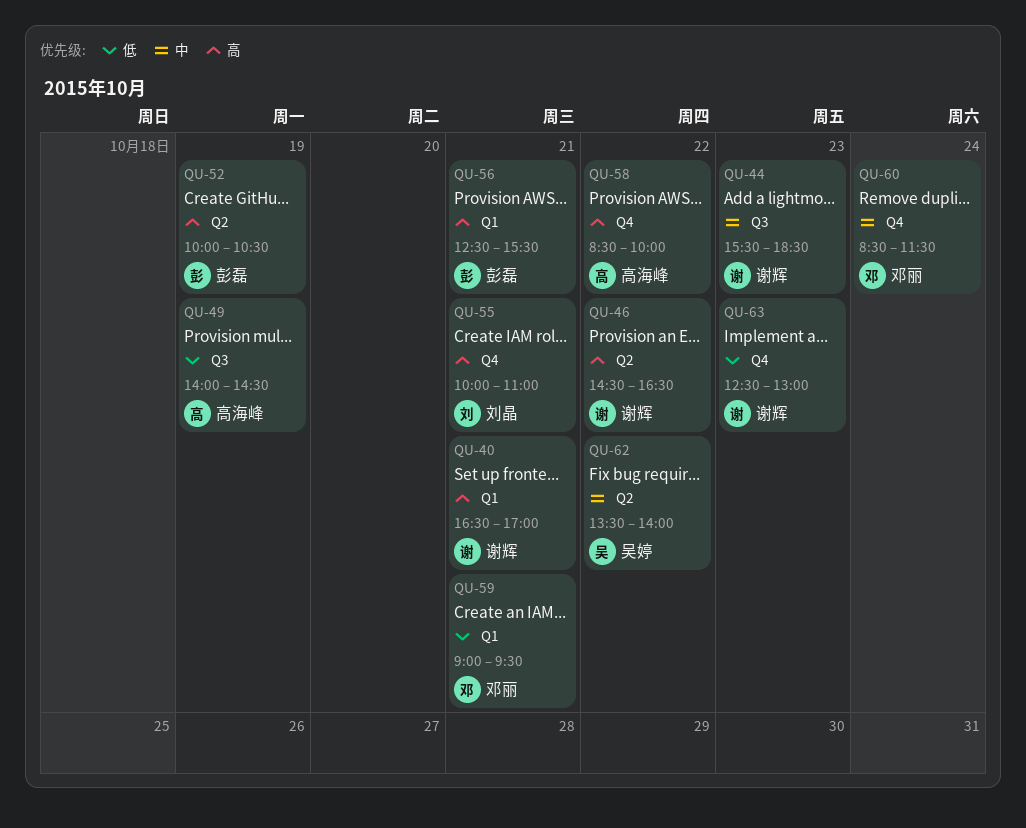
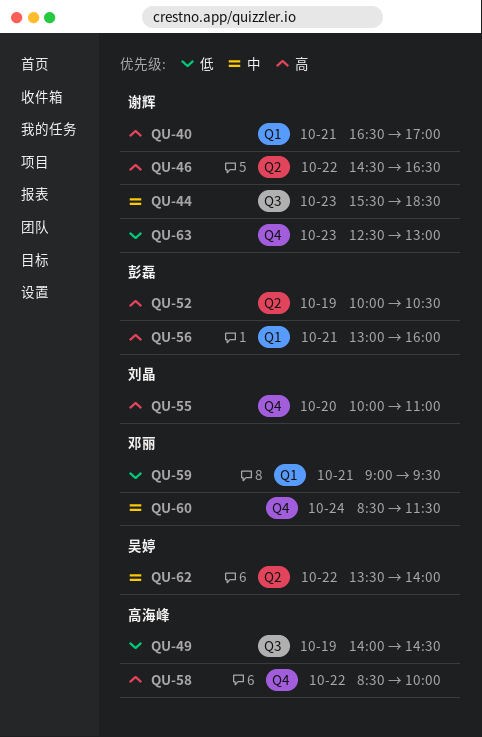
QU-55, day: Oct 21 -> Oct 20
QU-56, begins: 12:30 -> 13:00
QU-56, ends: 15:30 -> 16:00

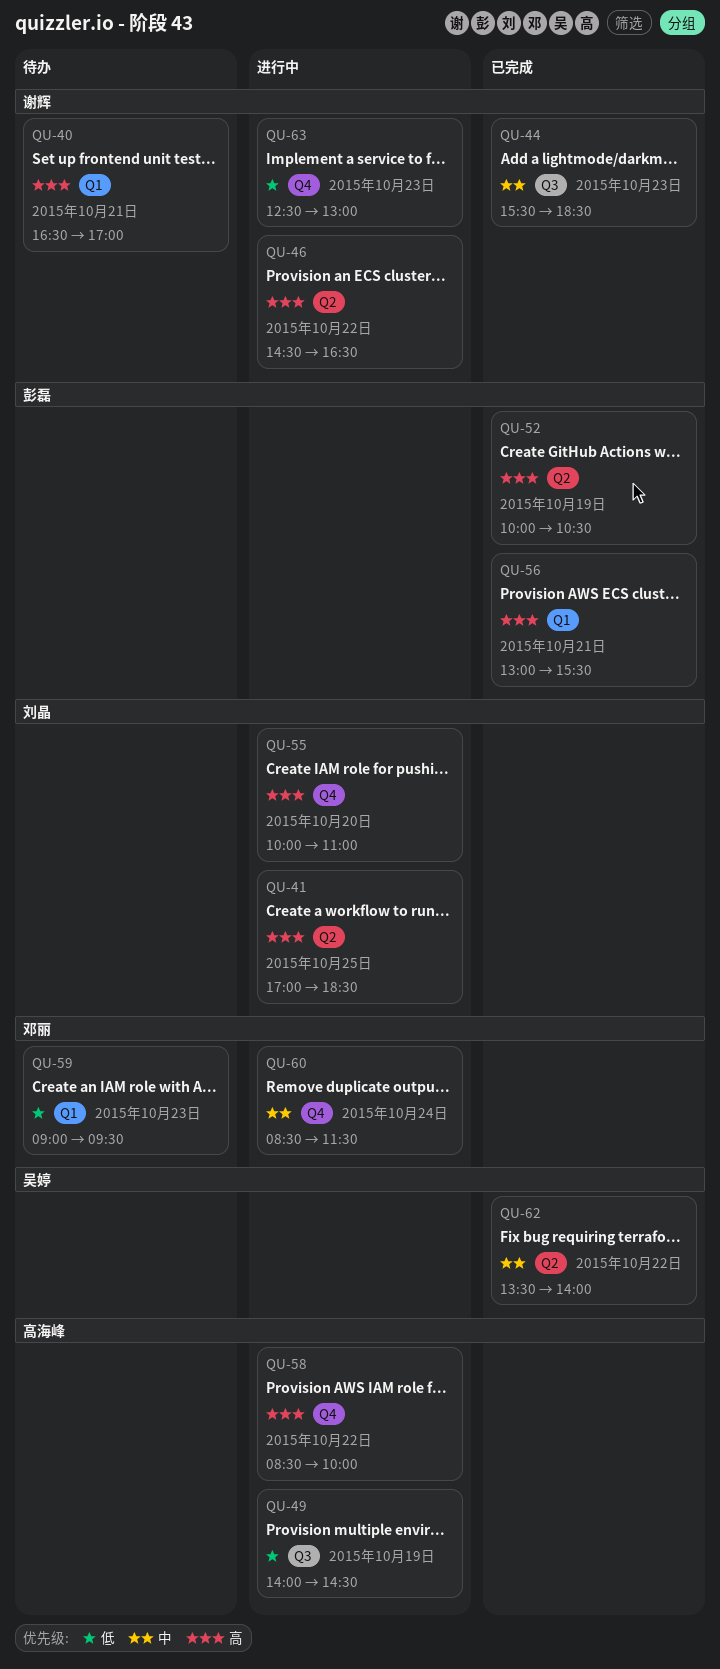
QU-41: none -> present
QU-56, ends: 16:00 -> 15:30
QU-59, day: Oct 21 -> Oct 23

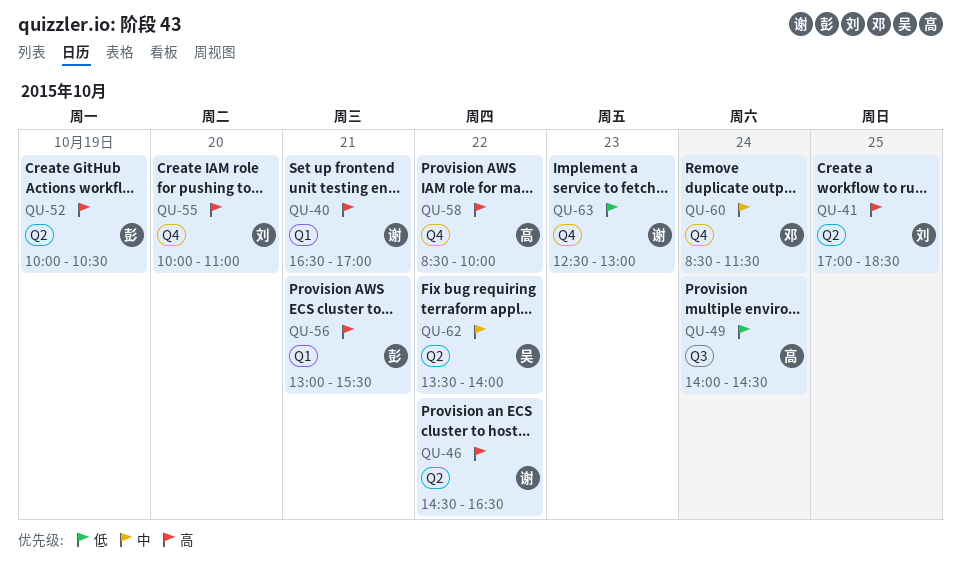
QU-44: present -> none
QU-49, day: Oct 19 -> Oct 24
QU-59: present -> none

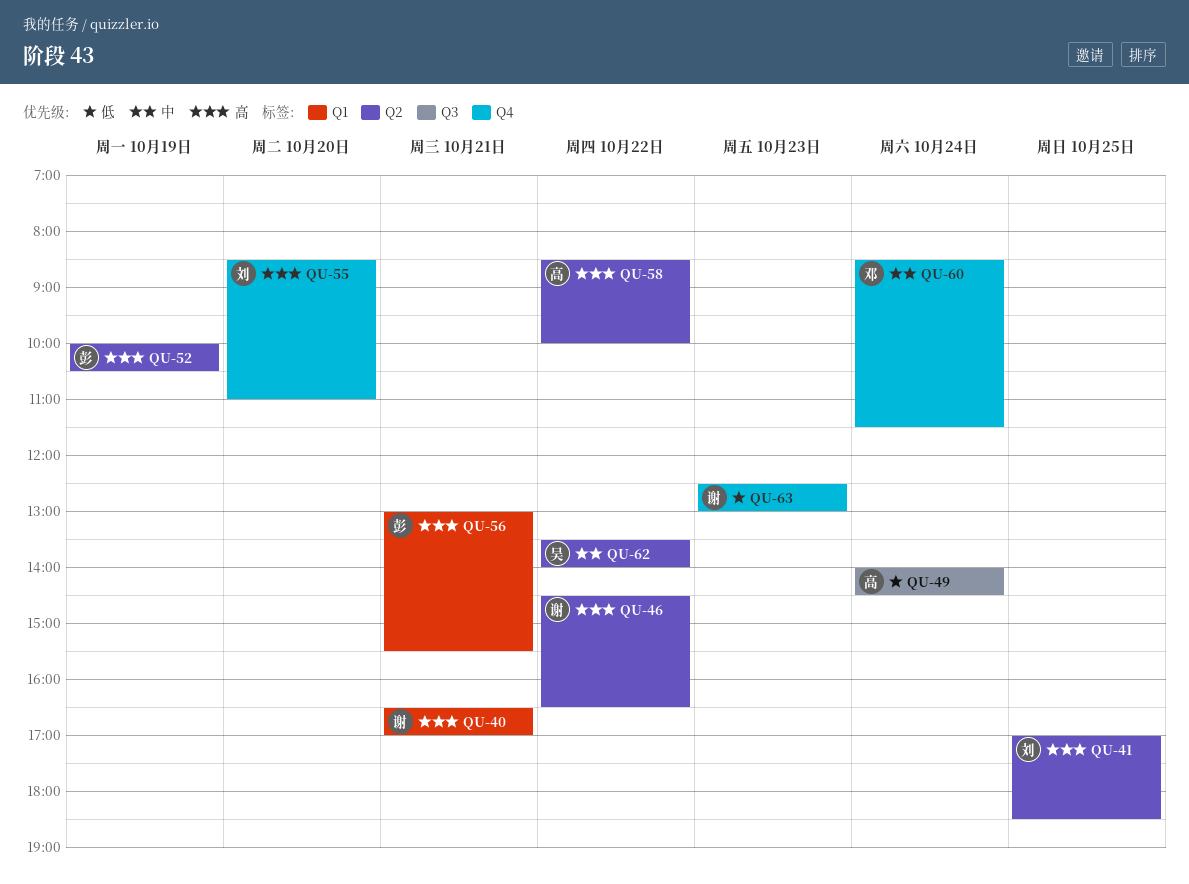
QU-55, begins: 10:00 -> 08:30
QU-58, label: Q4 -> Q2

